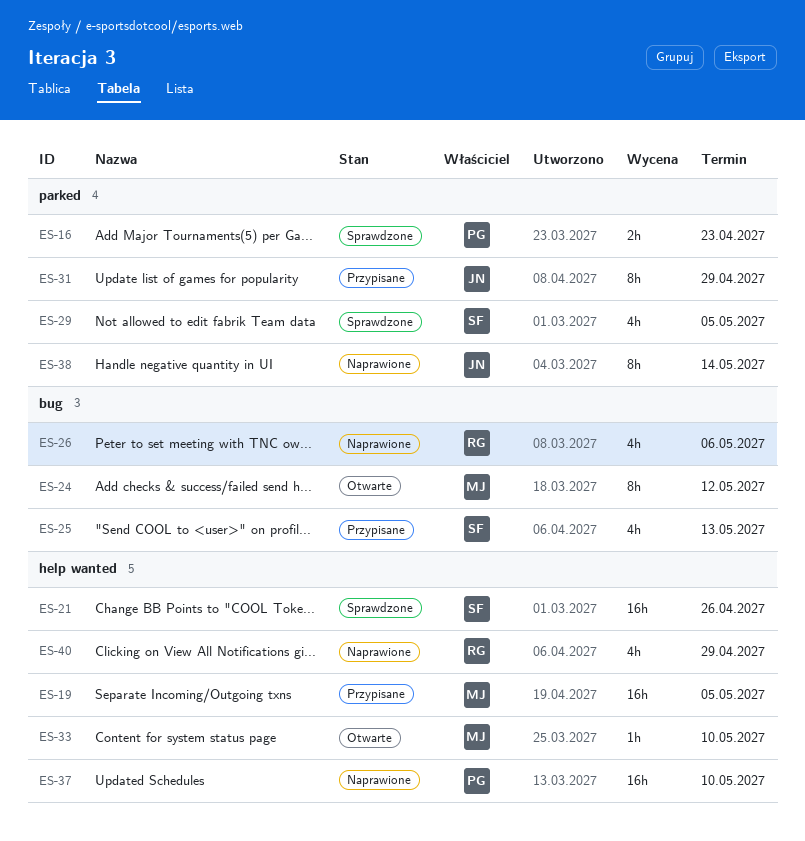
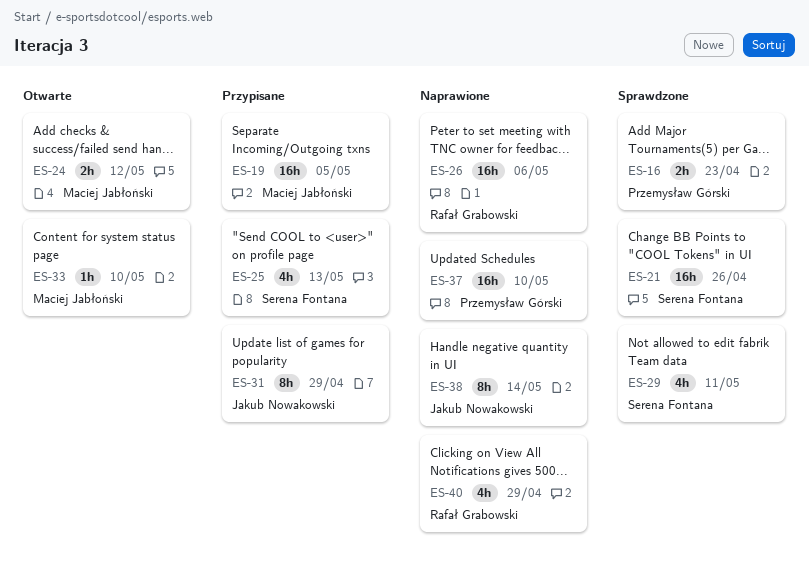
ES-24, estimate: 8h -> 2h
ES-26, estimate: 4h -> 16h
ES-29, due: May 5 -> May 11

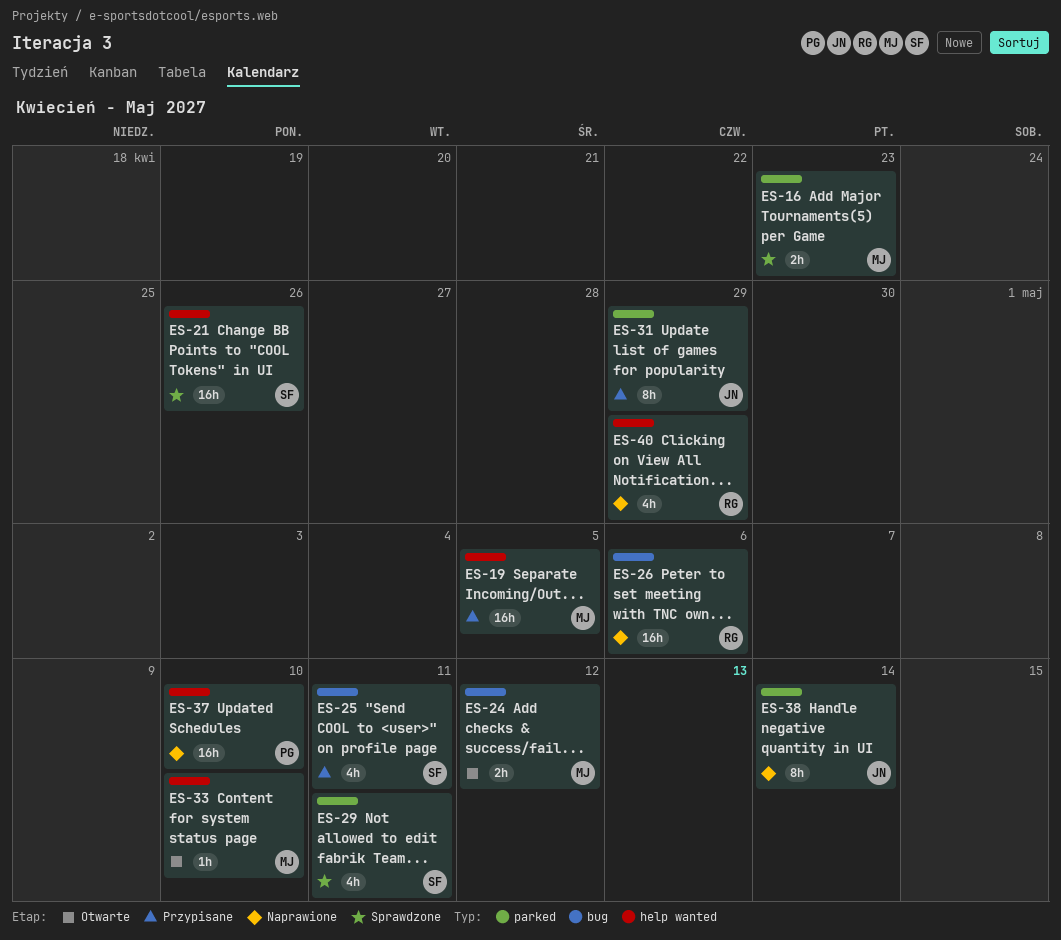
ES-16, owner: Przemysław Górski -> Maciej Jabłoński
ES-25, due: May 13 -> May 11

